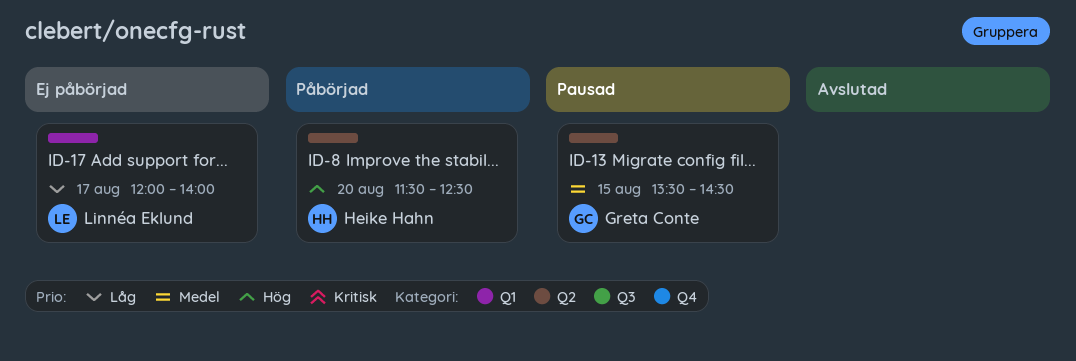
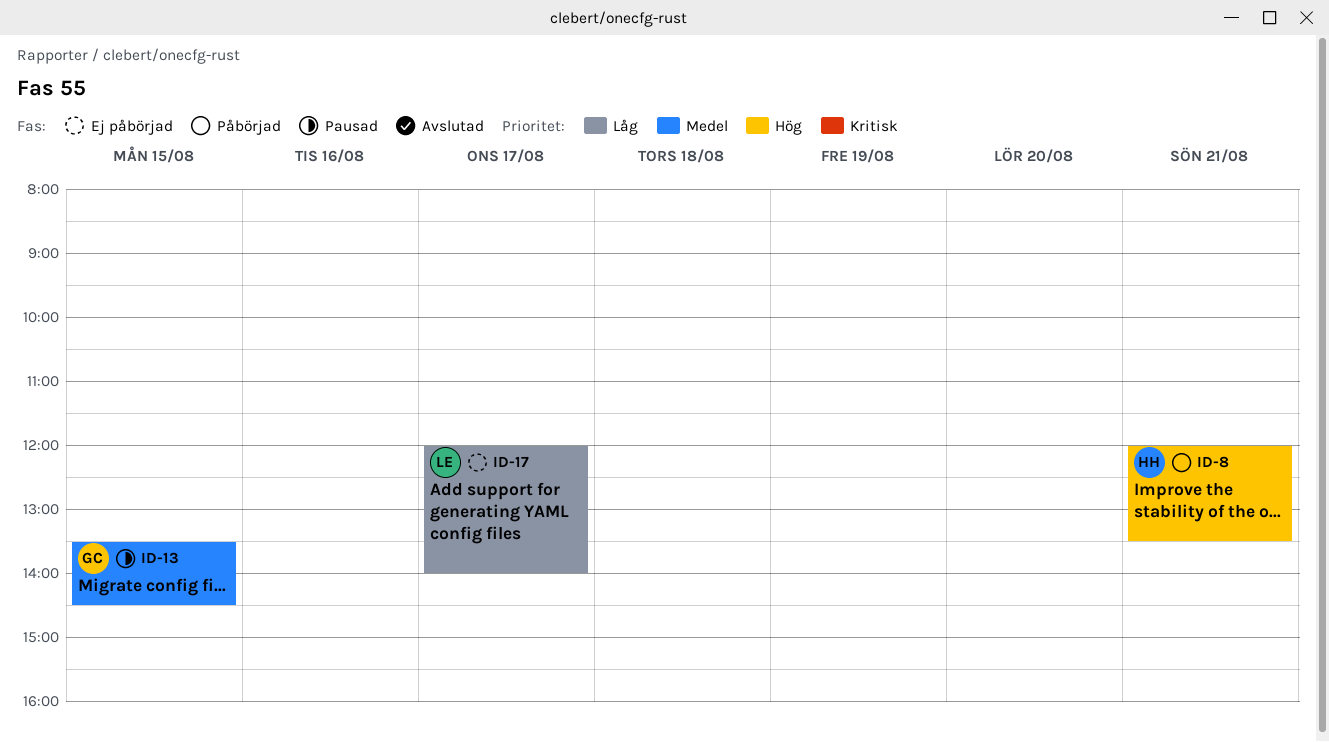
ID-8, day: Aug 20 -> Aug 21
ID-8, begins: 11:30 -> 12:00
ID-8, ends: 12:30 -> 13:30

